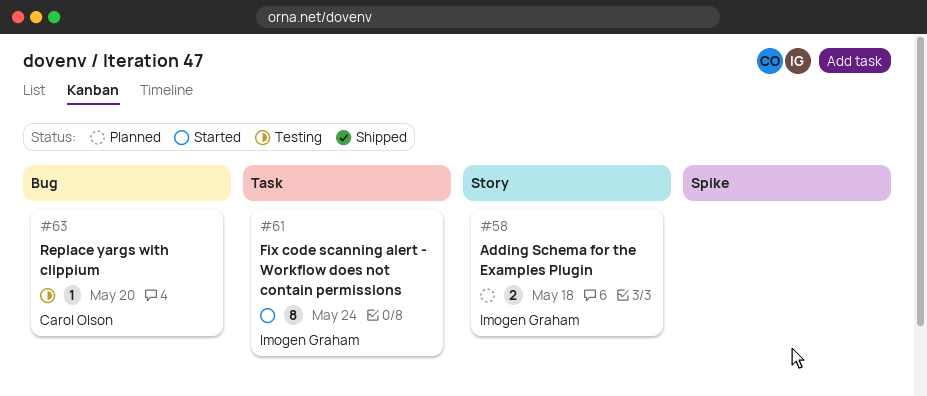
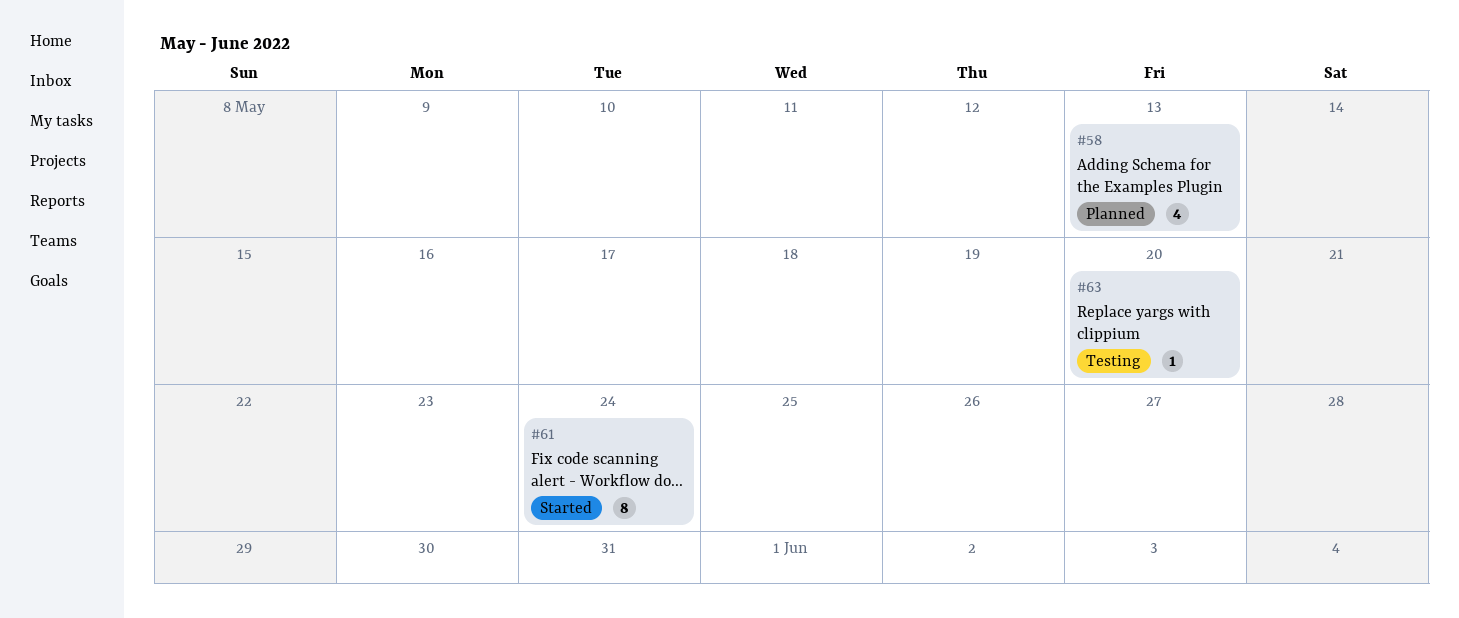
#58, estimate: 2 -> 4
#58, due: May 18 -> May 13

